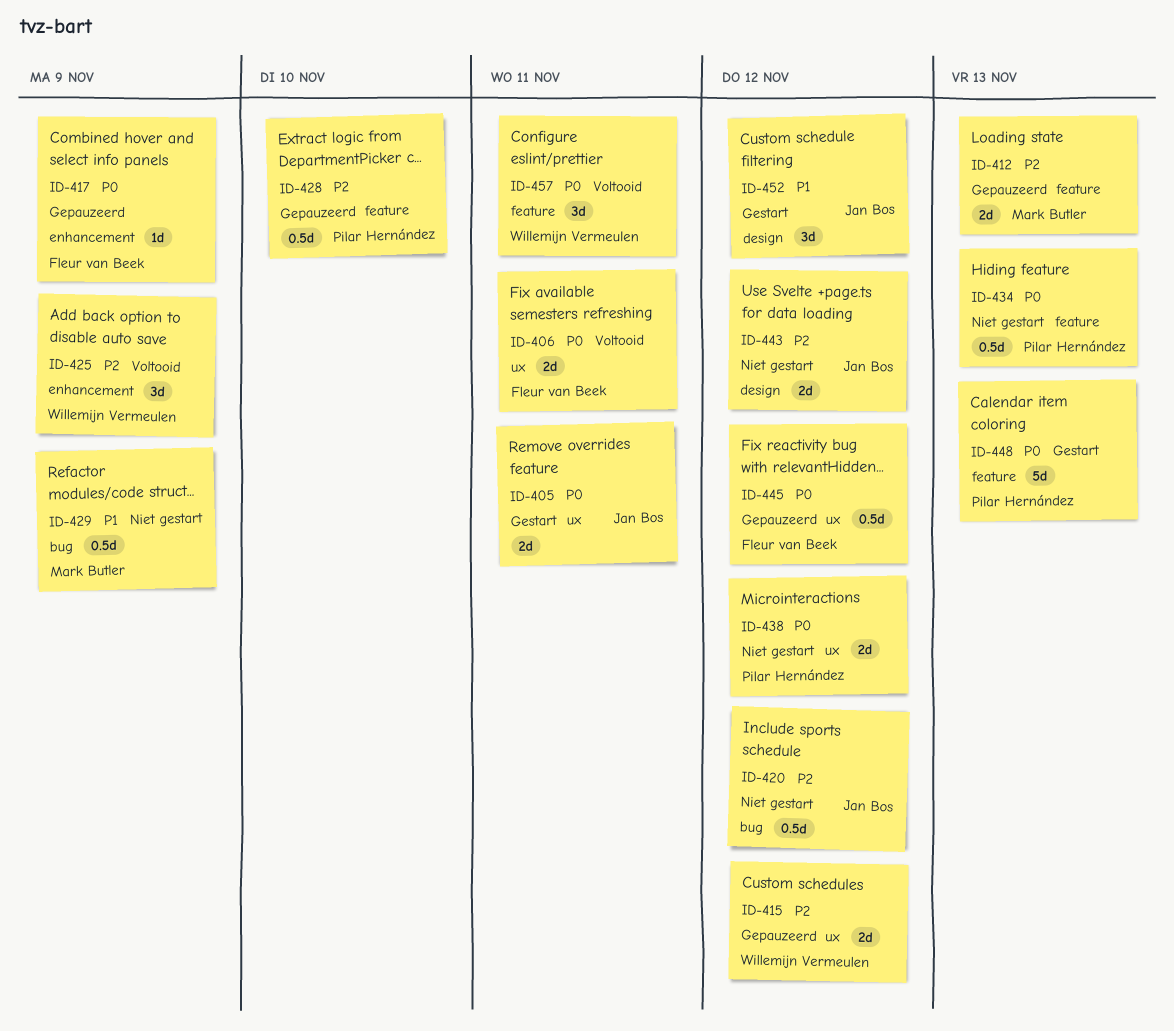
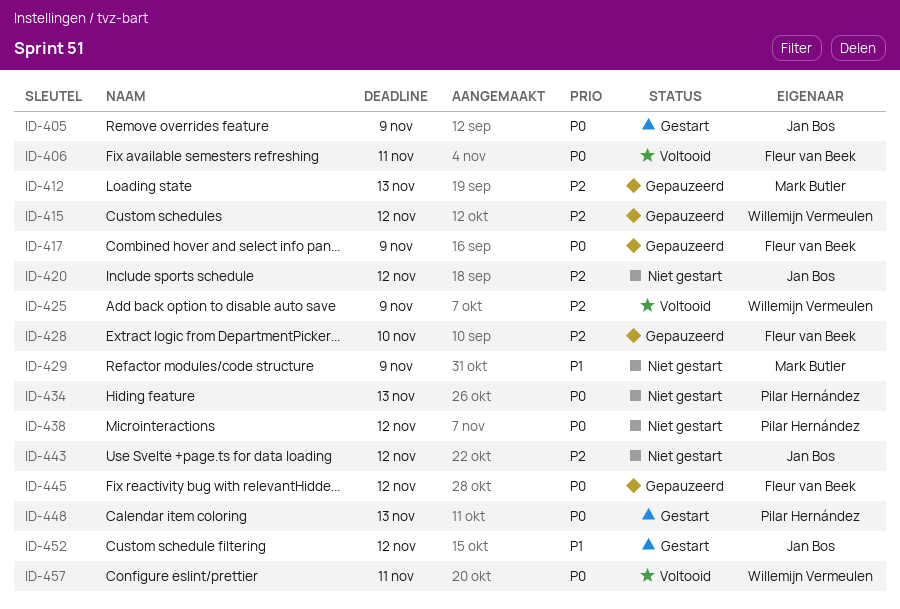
ID-405, due: Nov 11 -> Nov 9
ID-428, owner: Pilar Hernández -> Fleur van Beek

